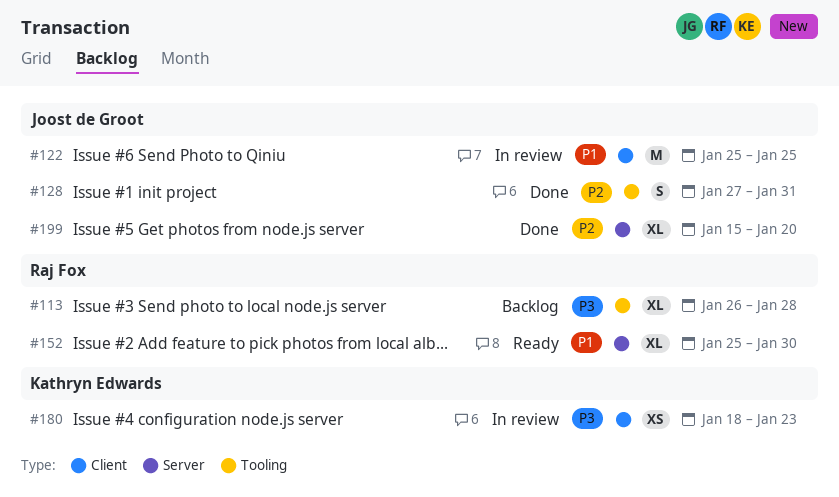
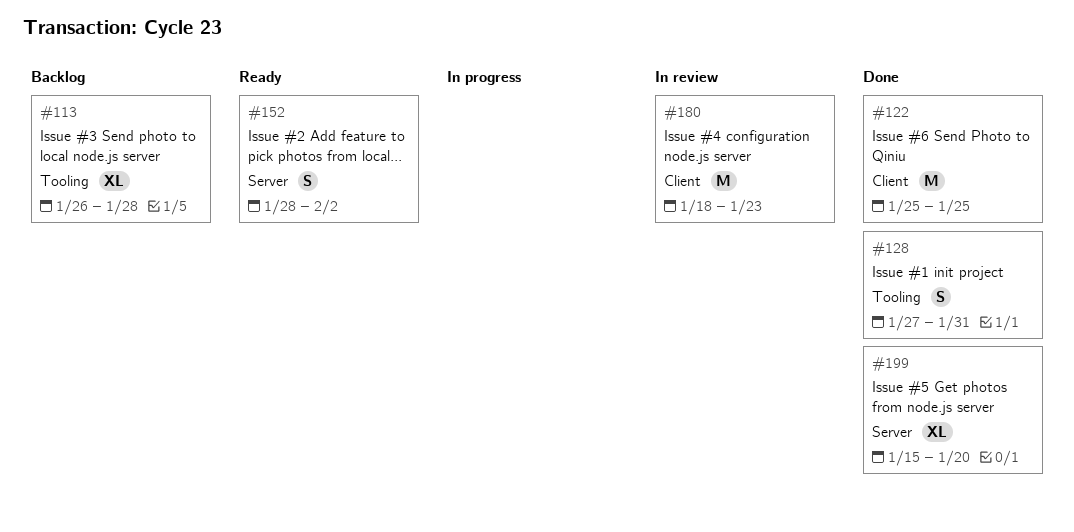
#122, status: In review -> Done
#152, estimate: XL -> S
#152, start: Jan 25 -> Jan 28
#152, due: Jan 30 -> Feb 2
#180, estimate: XS -> M

